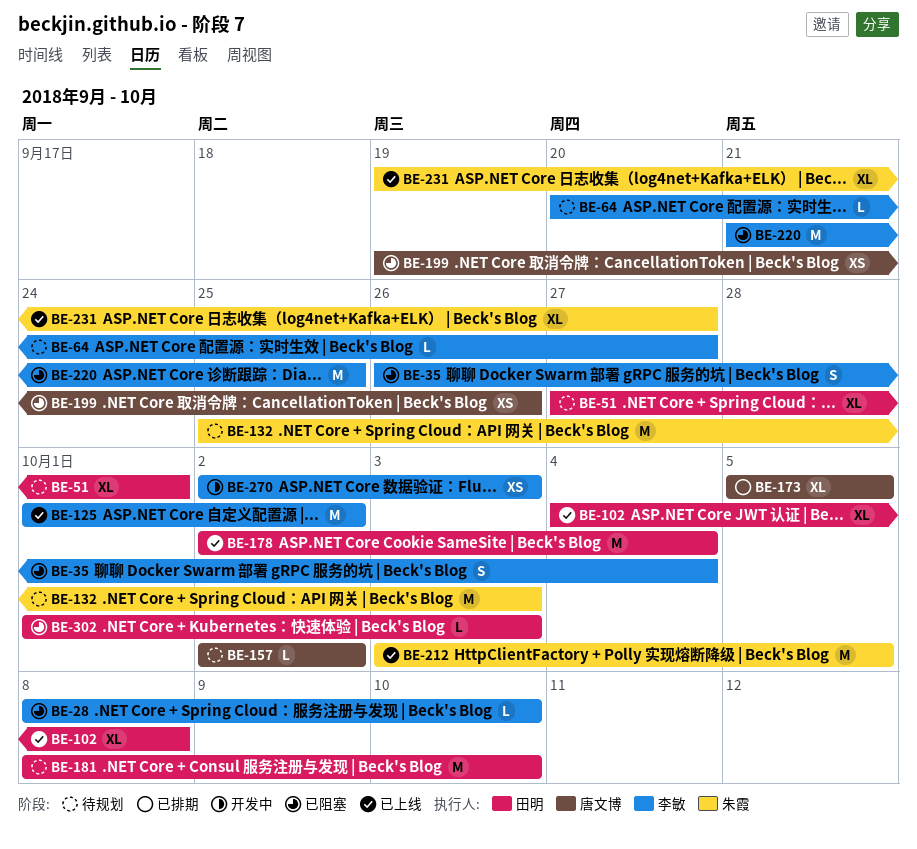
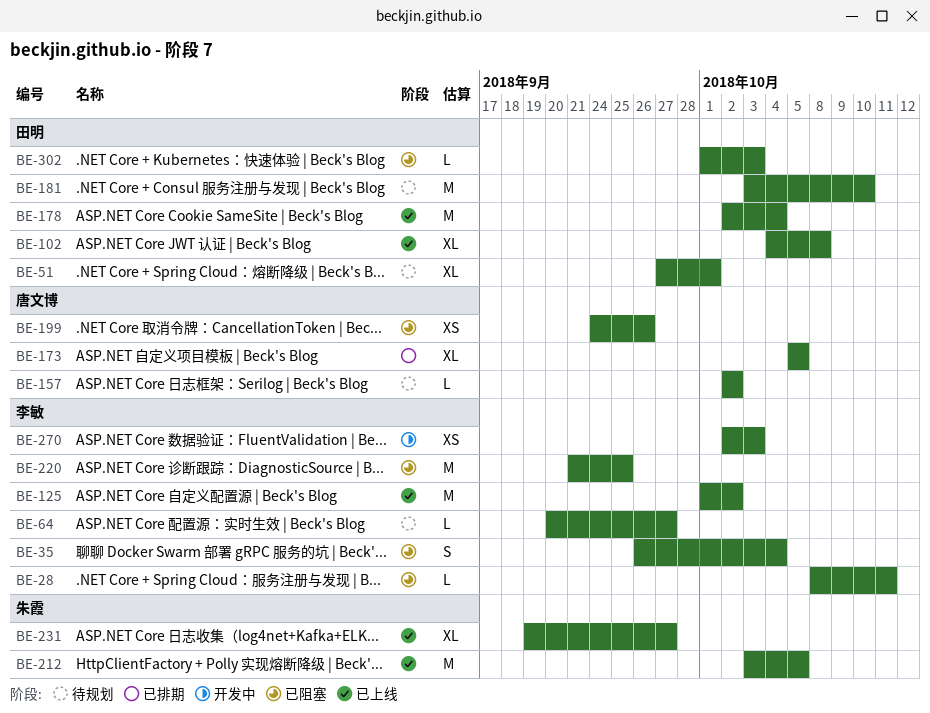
BE-28, due: Oct 10 -> Oct 11
BE-132: present -> none
BE-181, start: Oct 8 -> Oct 3
BE-199, start: Sep 19 -> Sep 24

